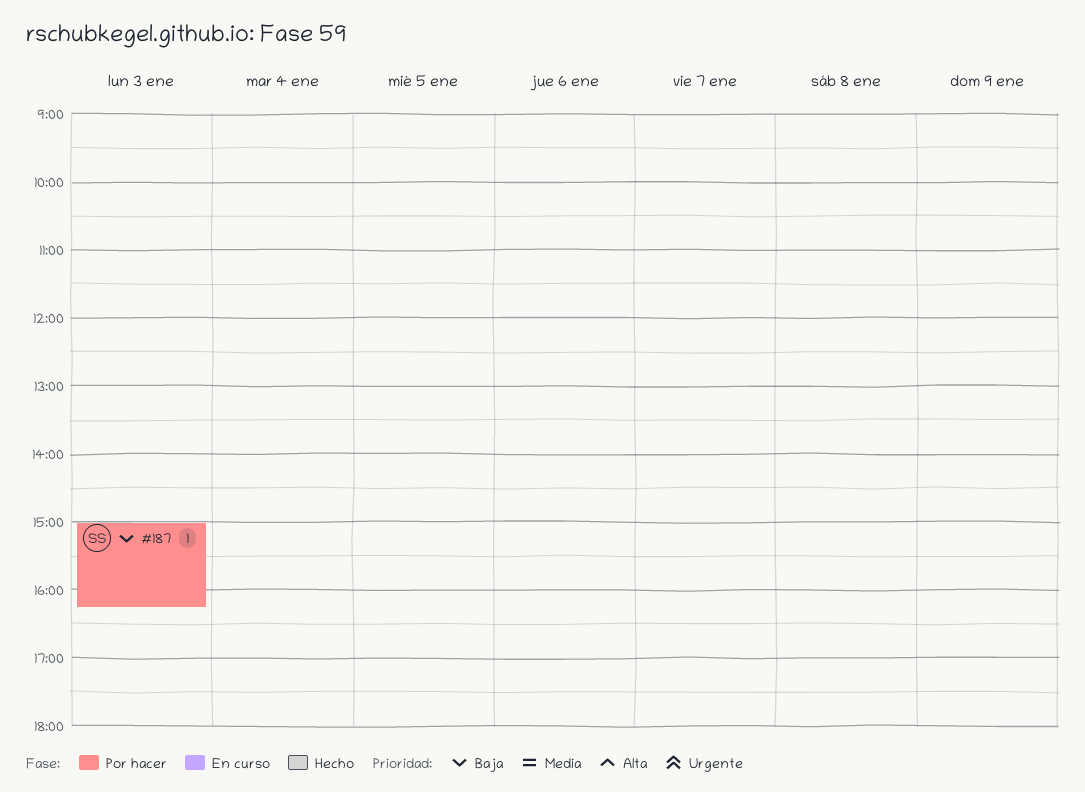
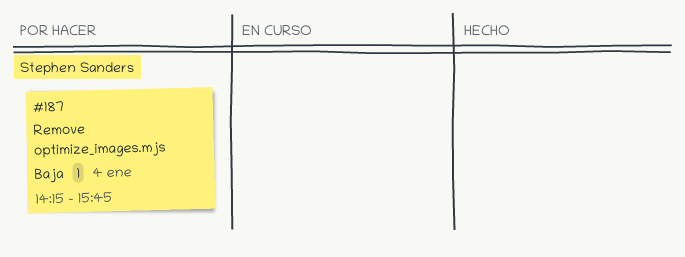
#187, day: Jan 3 -> Jan 4
#187, begins: 15:00 -> 14:15
#187, ends: 16:15 -> 15:45

